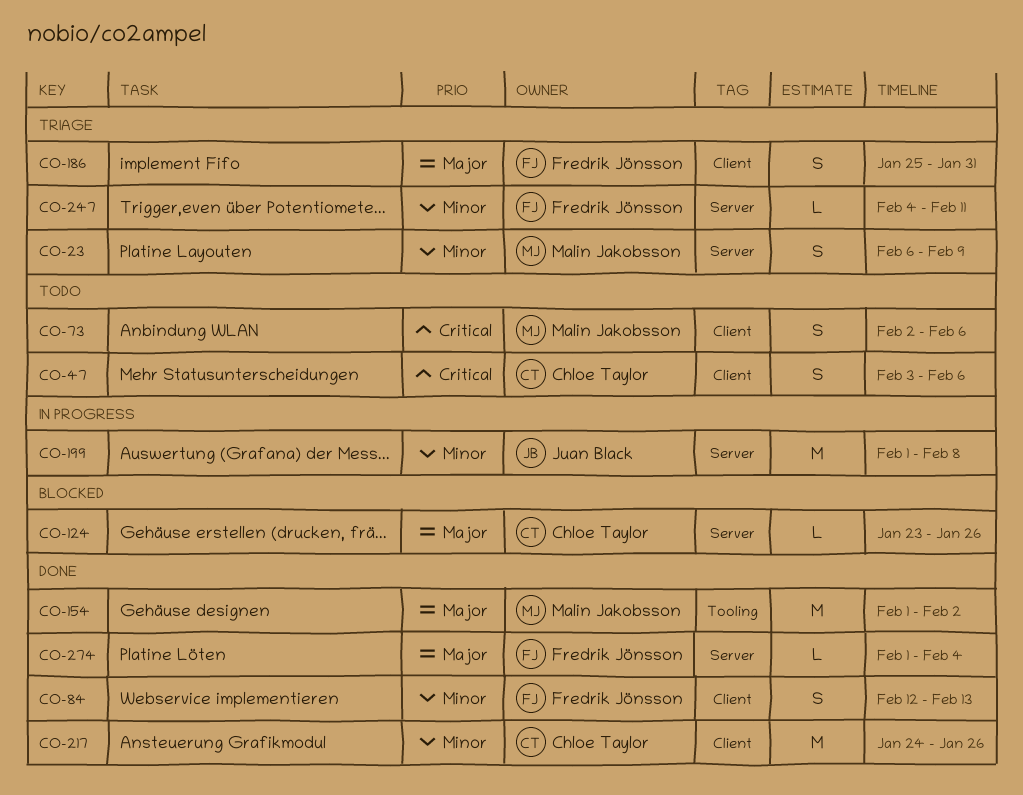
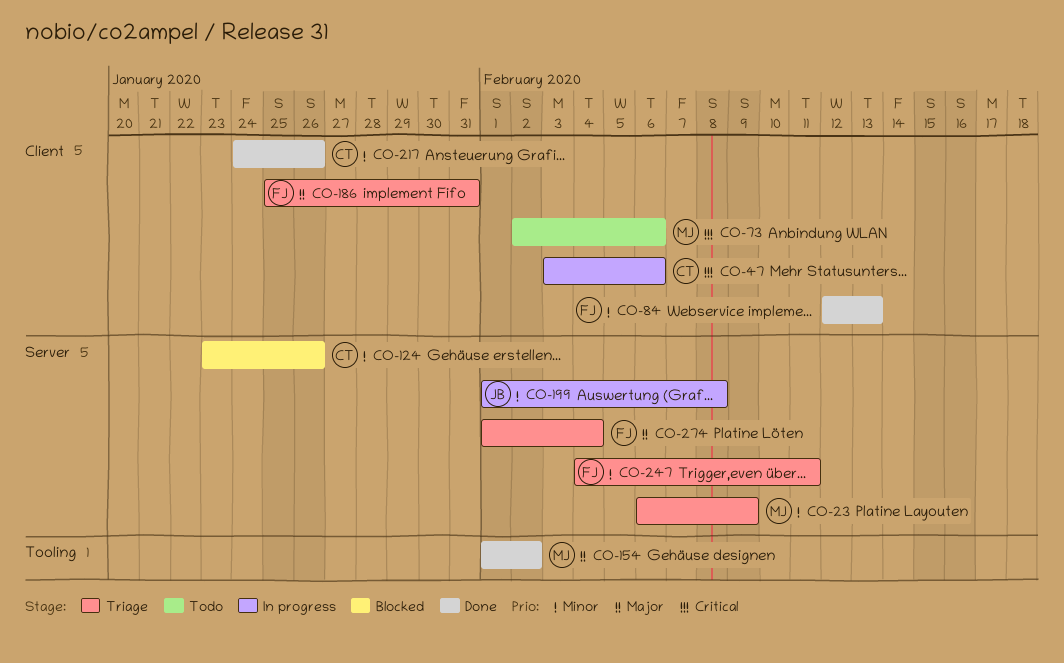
CO-47, status: Todo -> In progress
CO-124, priority: Major -> Minor
CO-274, status: Done -> Triage

